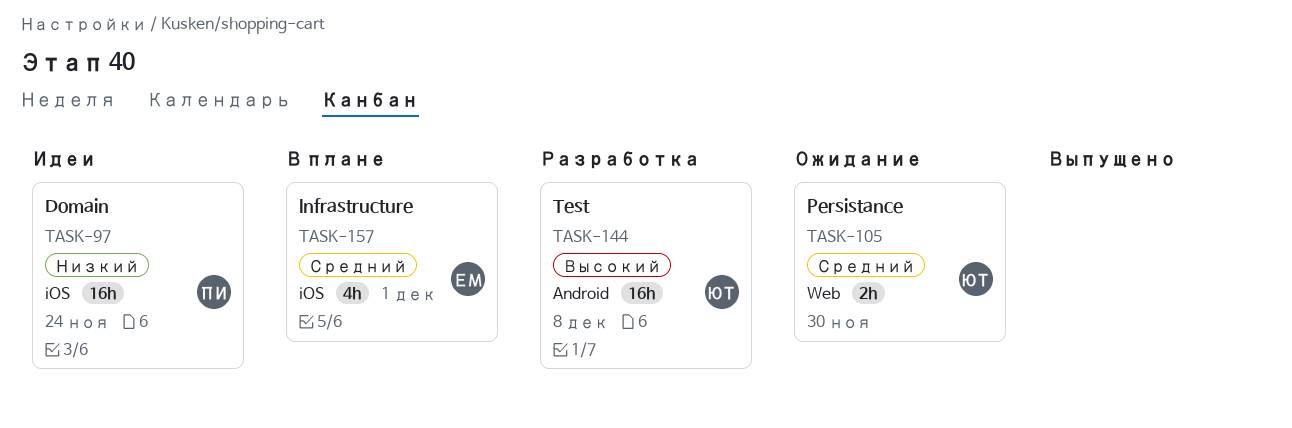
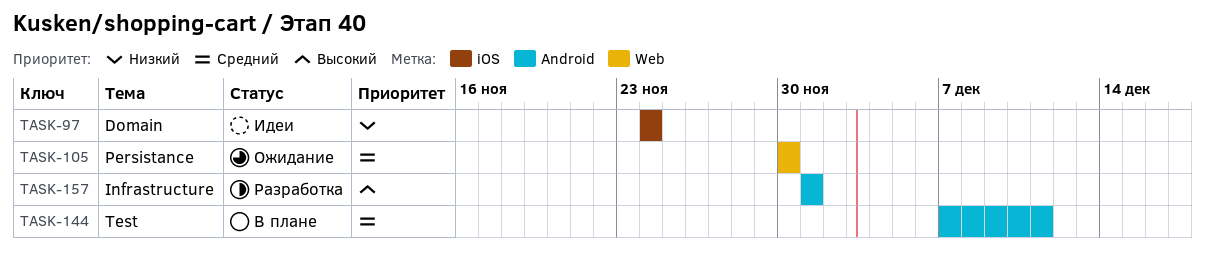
TASK-144, status: Разработка -> В плане
TASK-144, priority: Высокий -> Средний
TASK-144, due: Dec 8 -> Dec 11
TASK-157, status: В плане -> Разработка
TASK-157, priority: Средний -> Высокий
TASK-157, label: iOS -> Android

